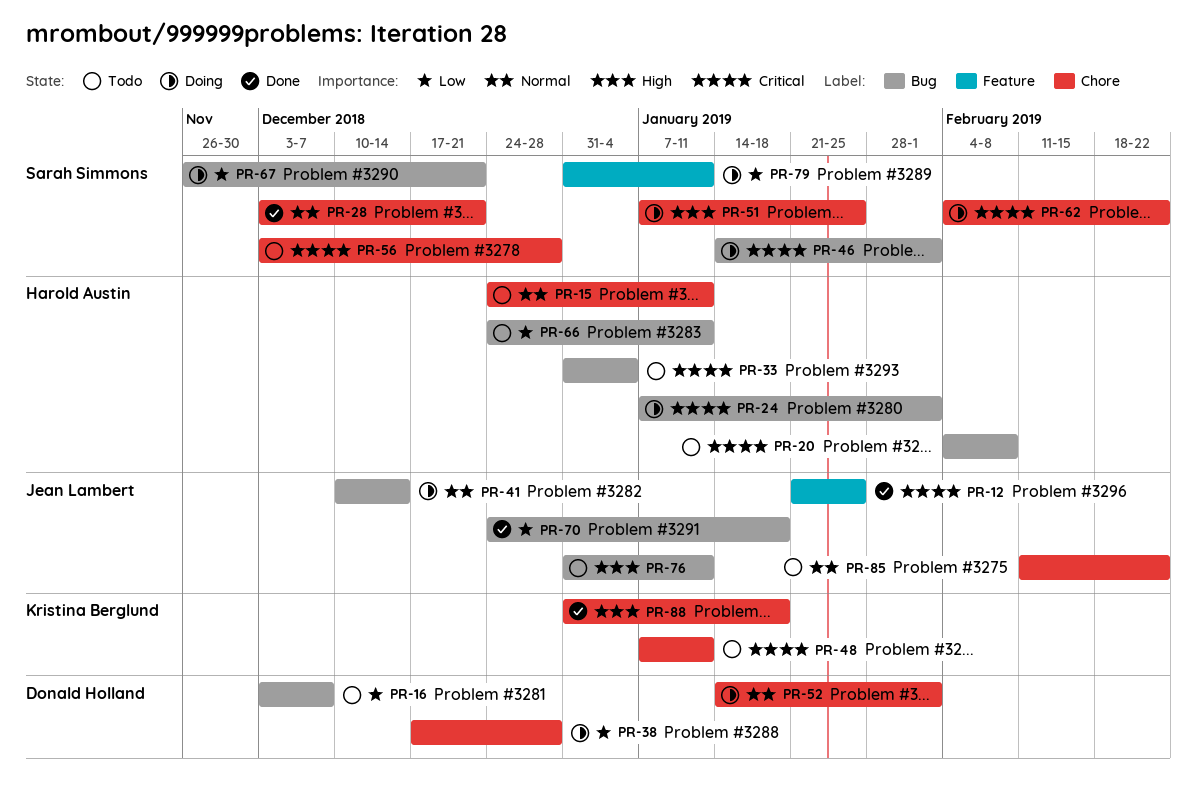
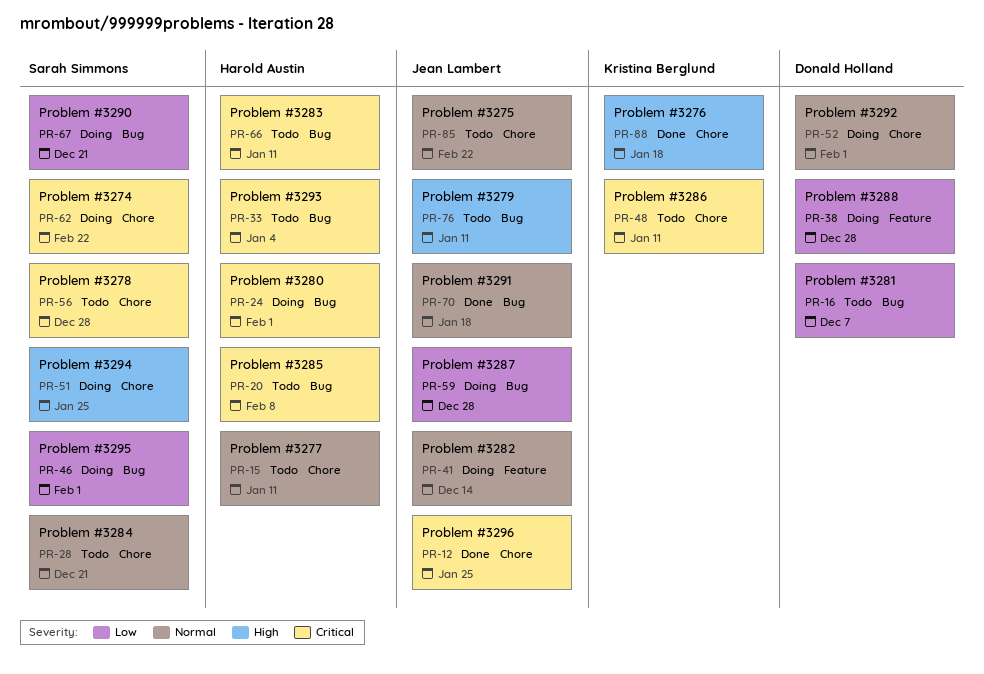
PR-12, label: Feature -> Chore
PR-28, status: Done -> Todo
PR-38, label: Chore -> Feature
PR-41, label: Bug -> Feature
PR-46, priority: Critical -> Low
PR-59: none -> present
PR-66, priority: Low -> Critical
PR-70, priority: Low -> Normal
PR-79: present -> none

